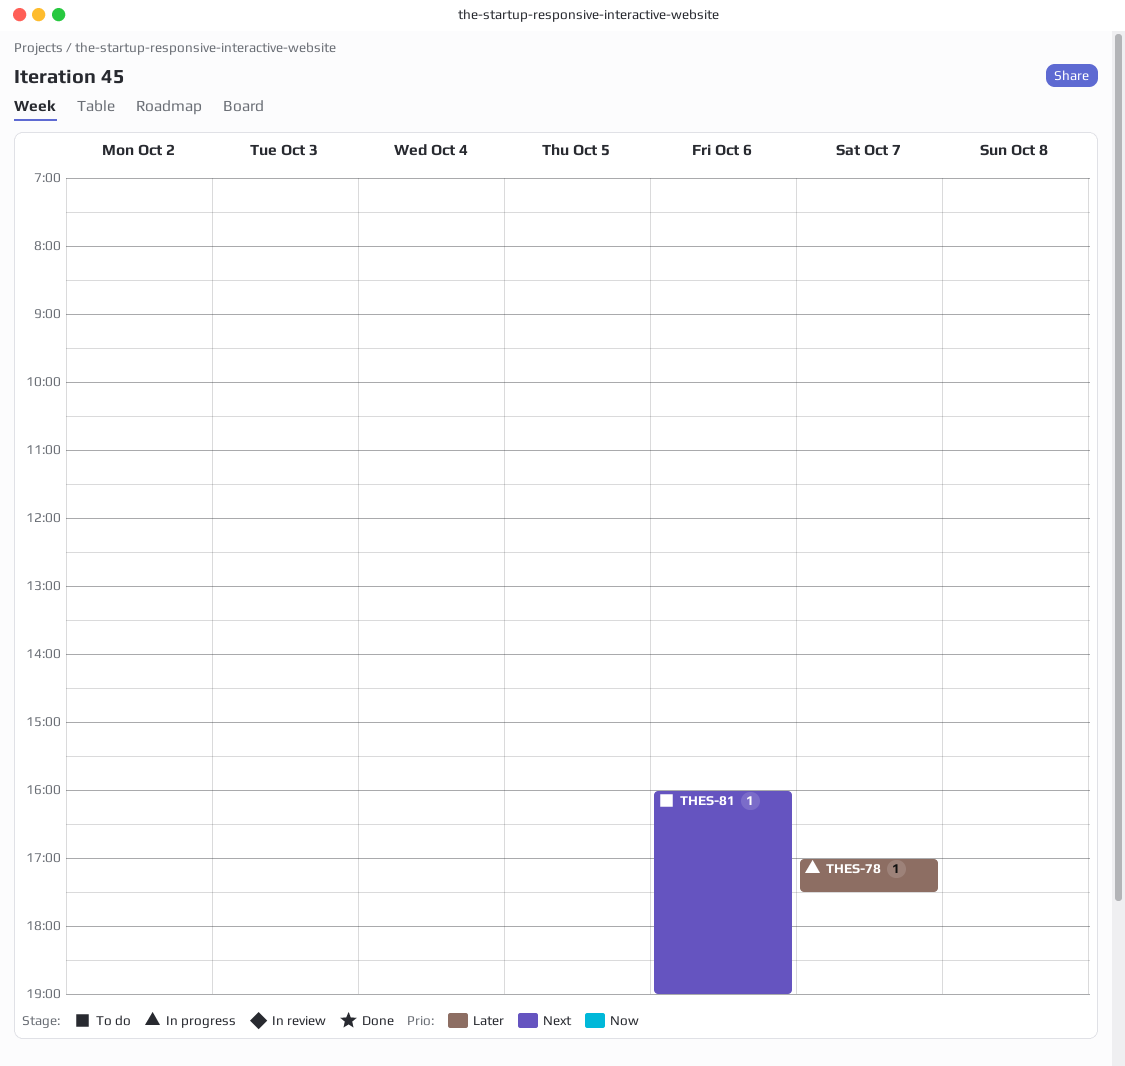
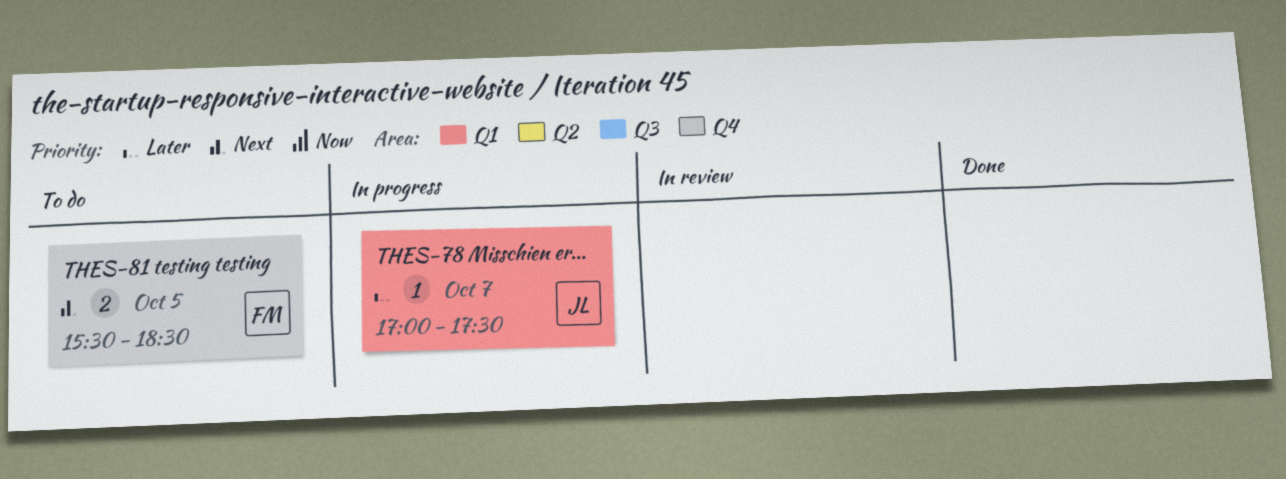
THES-81, estimate: 1 -> 2
THES-81, day: Oct 6 -> Oct 5
THES-81, begins: 16:00 -> 15:30
THES-81, ends: 19:00 -> 18:30

